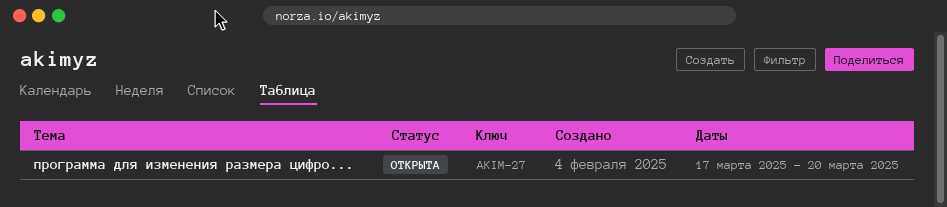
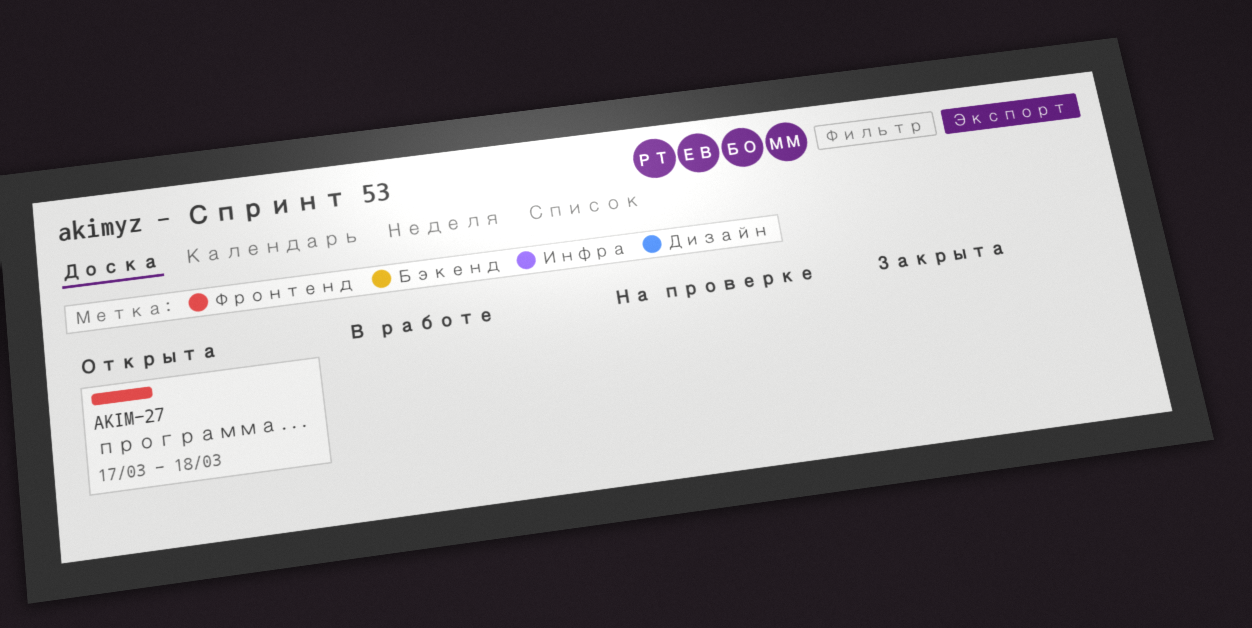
AKIM-27, due: Mar 20 -> Mar 18

